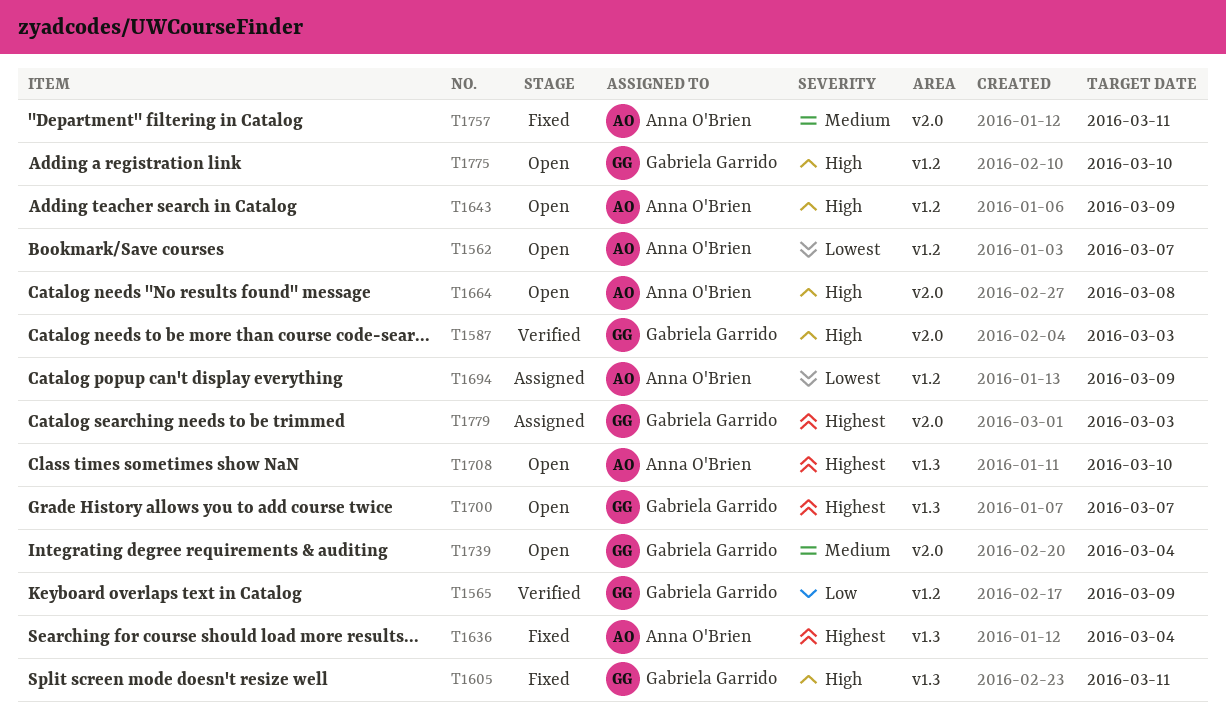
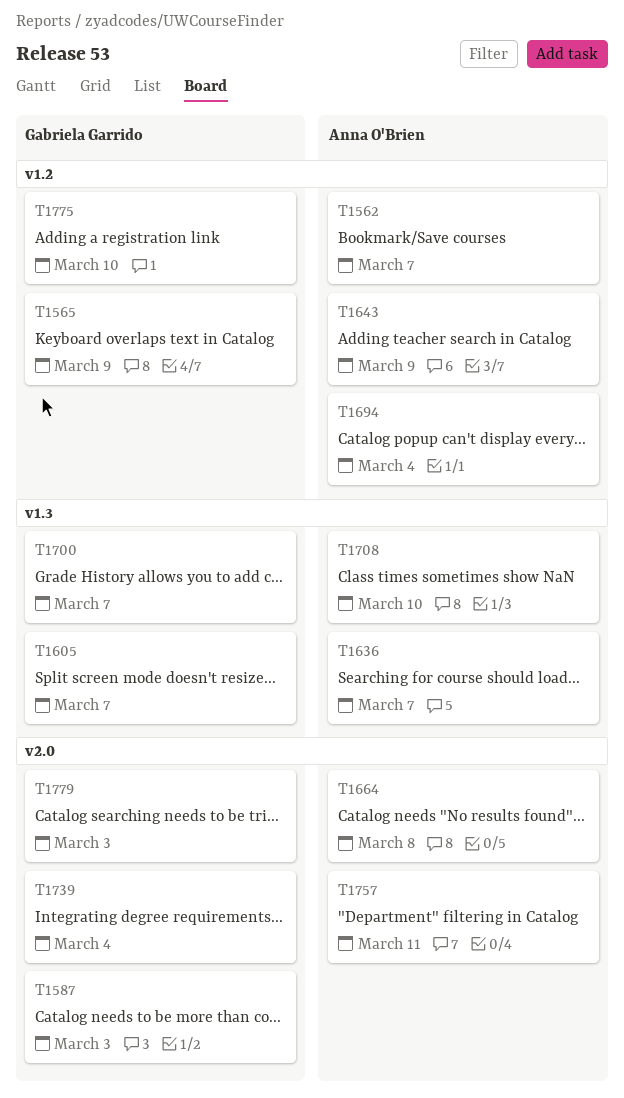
T1605, due: Mar 11 -> Mar 7
T1636, due: Mar 4 -> Mar 7
T1694, due: Mar 9 -> Mar 4

